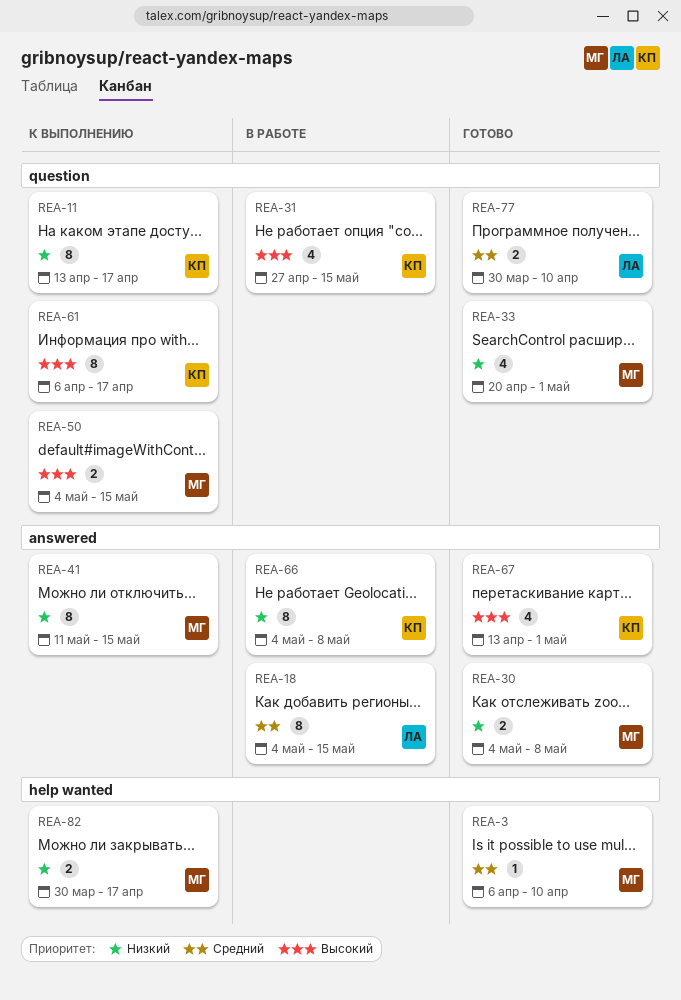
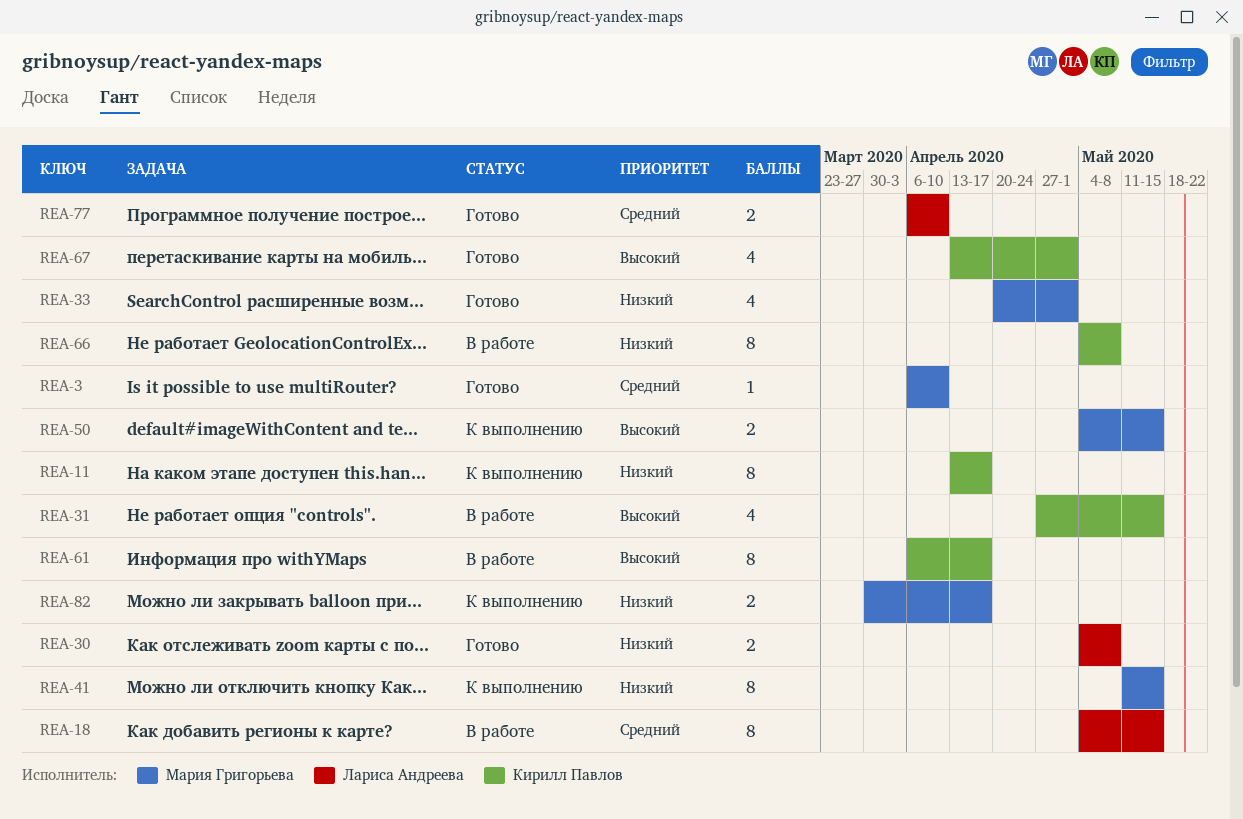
REA-30, owner: Мария Григорьева -> Лариса Андреева
REA-61, status: К выполнению -> В работе
REA-77, start: Mar 30 -> Apr 6

